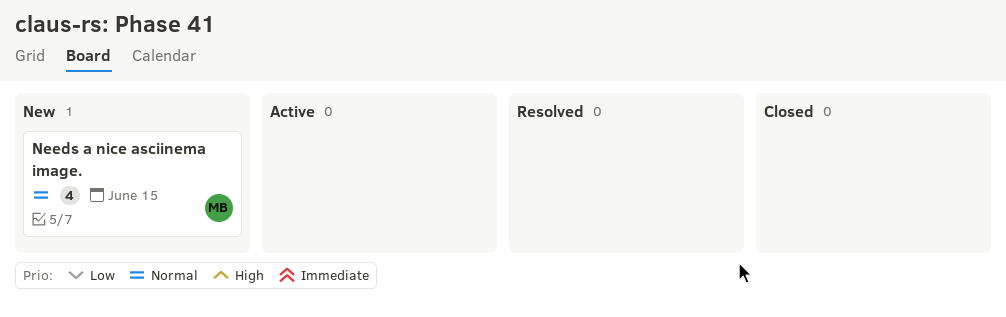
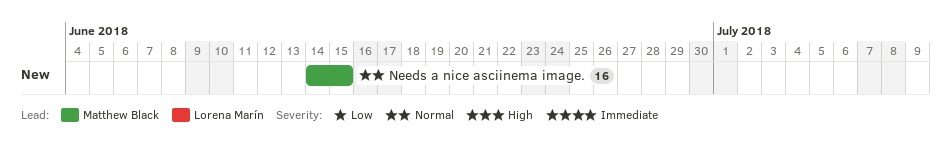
Needs a nice asciinema image., estimate: 4 -> 16

